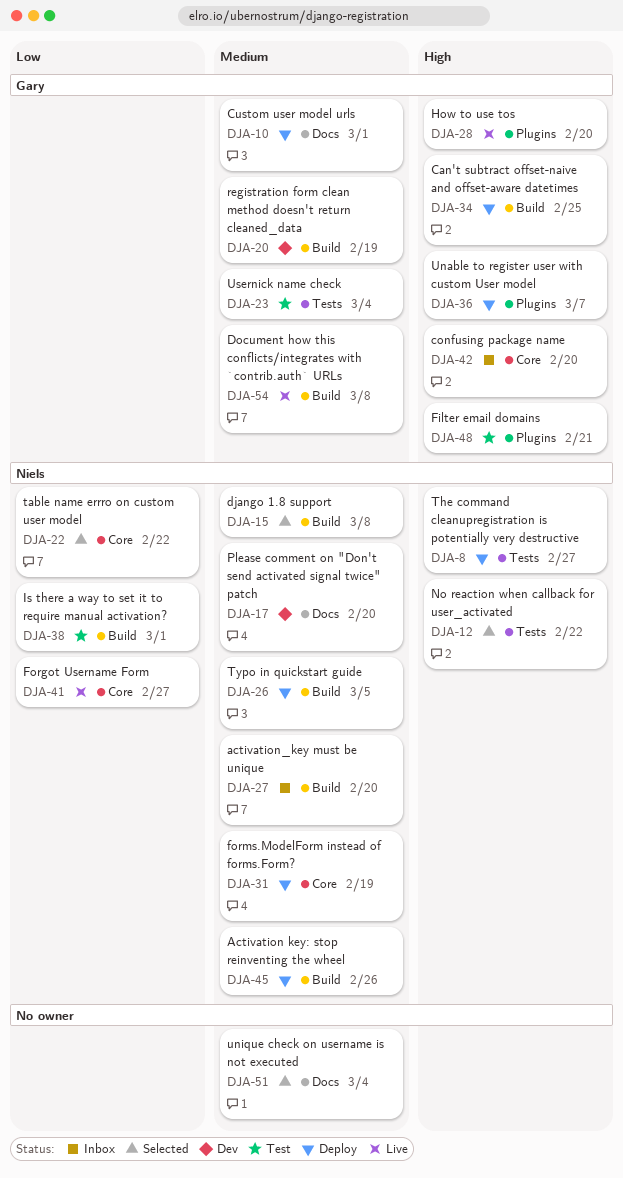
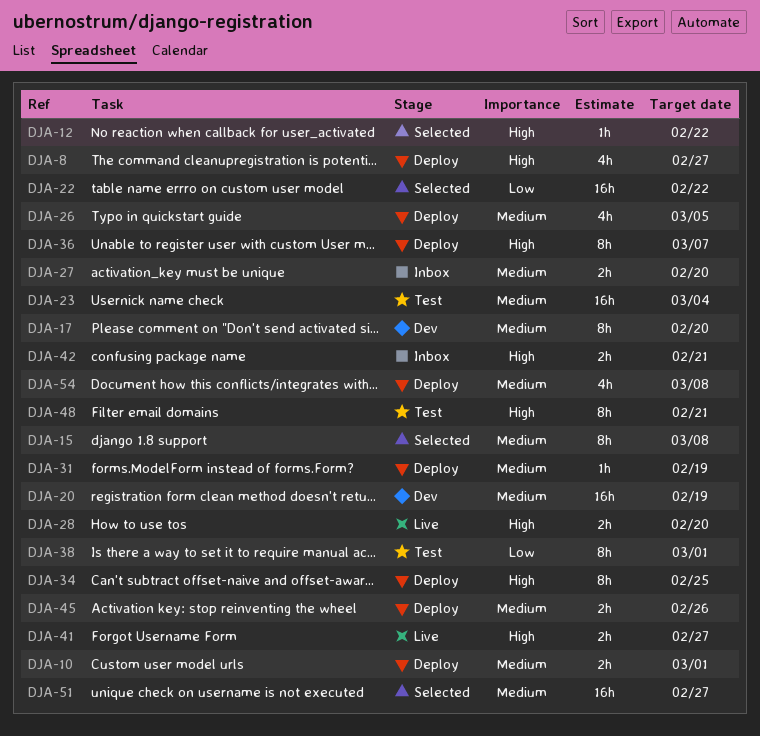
DJA-41, priority: Low -> High
DJA-42, due: Feb 20 -> Feb 21
DJA-51, due: Mar 4 -> Feb 27
DJA-54, status: Live -> Deploy

